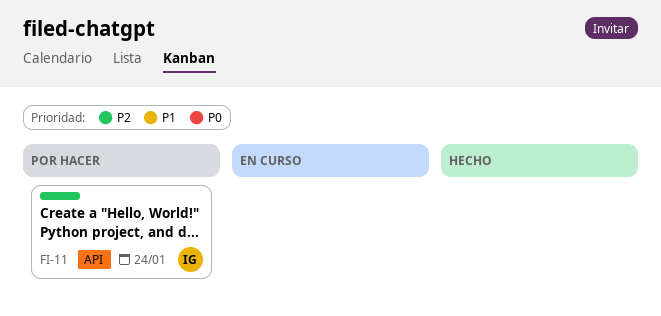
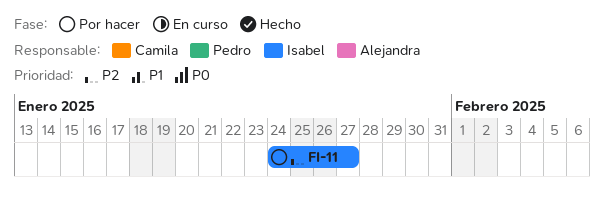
FI-11, due: Jan 24 -> Jan 27

